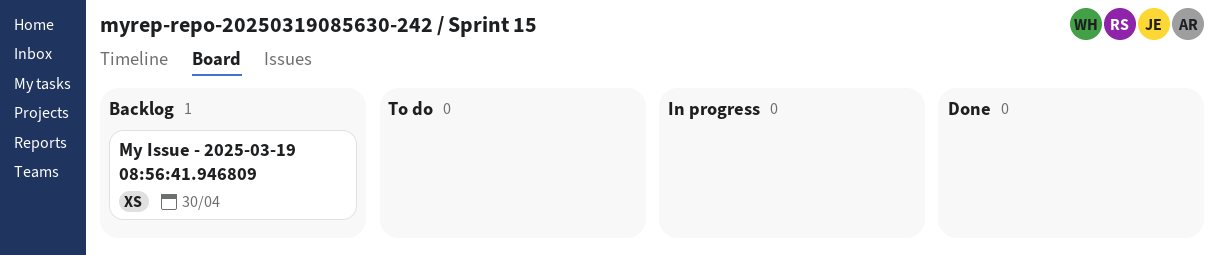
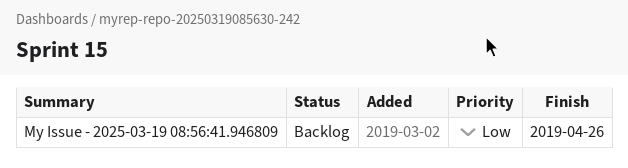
My Issue - 2025-03-19 08:56:41.946809, due: Apr 30 -> Apr 26

